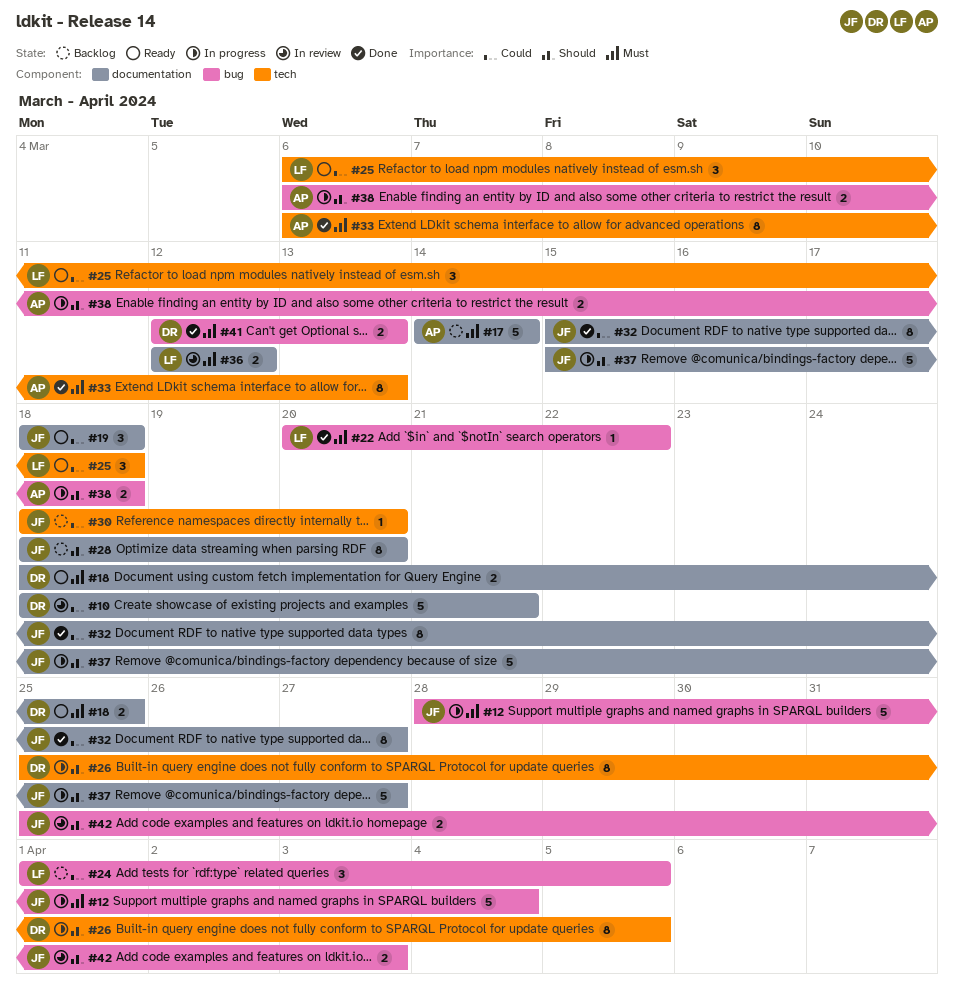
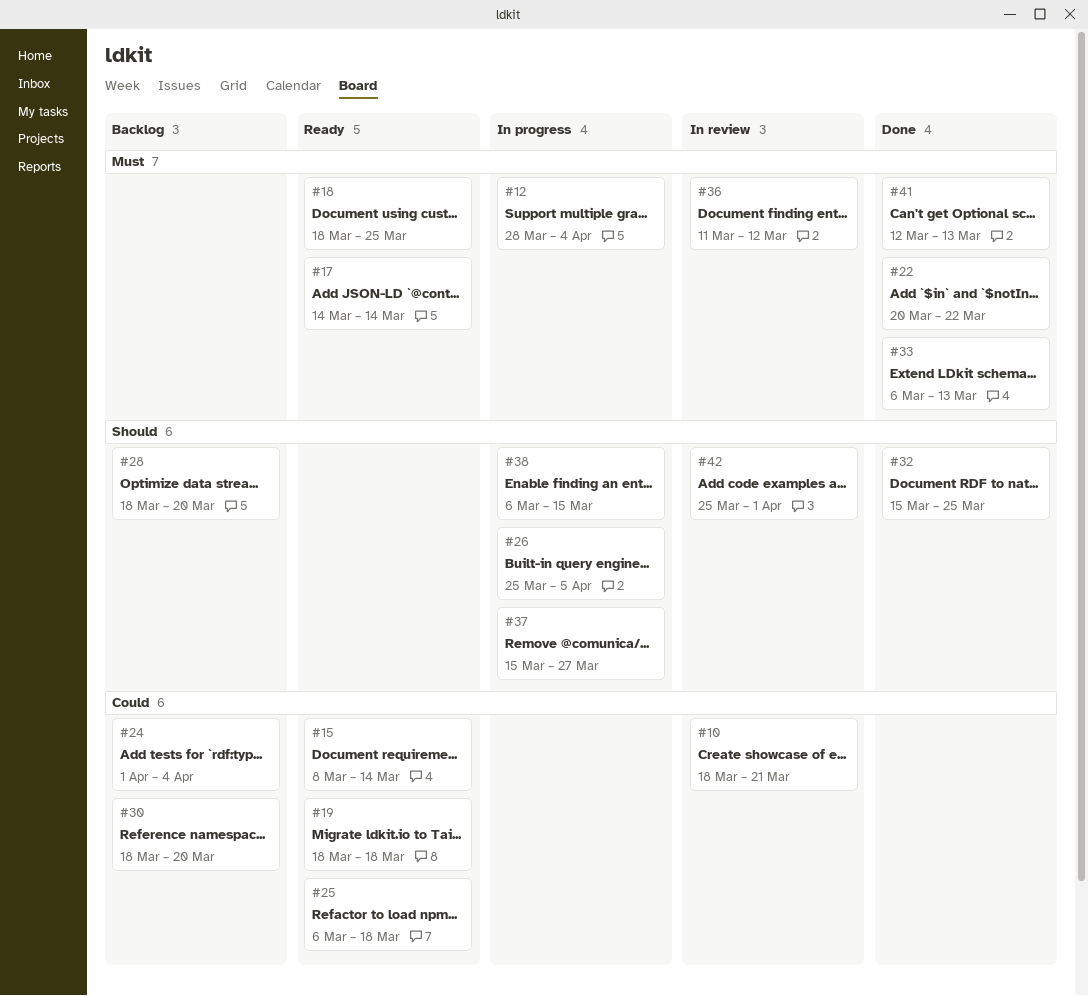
#15: none -> present
#17, status: Backlog -> Ready
#24, due: Apr 5 -> Apr 4
#32, priority: Could -> Should
#32, due: Mar 27 -> Mar 25
#36, start: Mar 12 -> Mar 11
#38, due: Mar 18 -> Mar 15
#42, due: Apr 3 -> Apr 1

